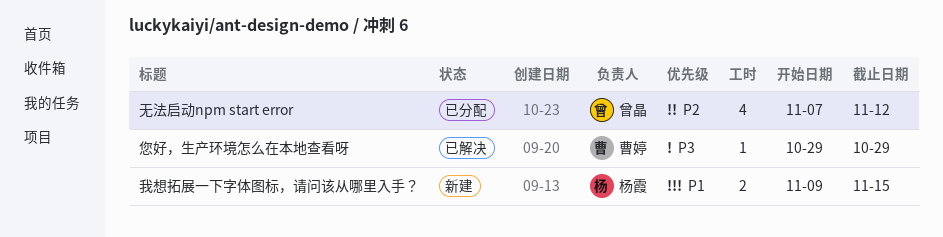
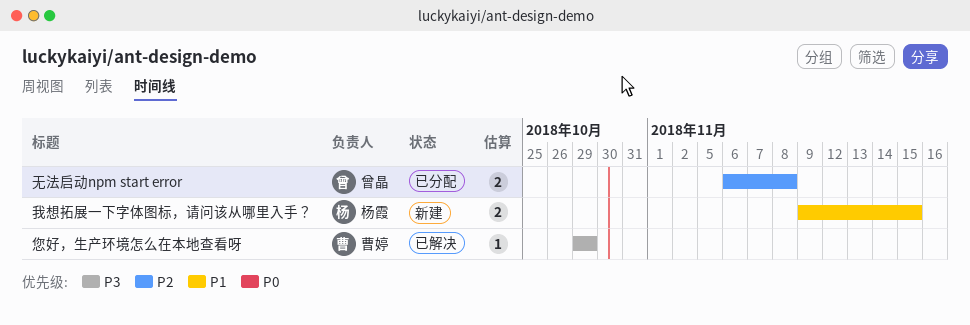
无法启动npm start error, estimate: 4 -> 2
无法启动npm start error, start: Nov 7 -> Nov 6
无法启动npm start error, due: Nov 12 -> Nov 8

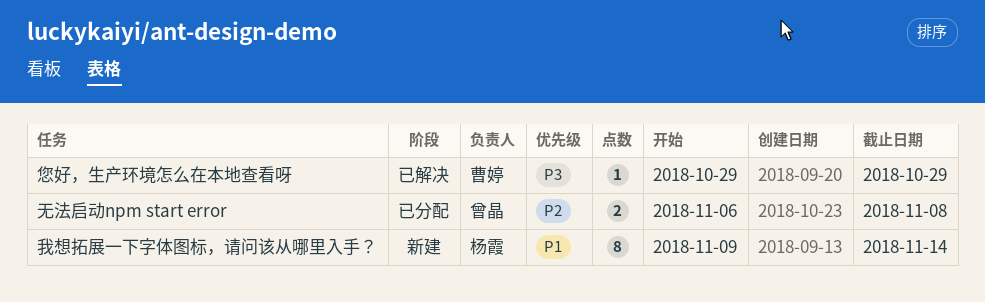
我想拓展一下字体图标，请问该从哪里入手？, estimate: 2 -> 8
我想拓展一下字体图标，请问该从哪里入手？, due: Nov 15 -> Nov 14

